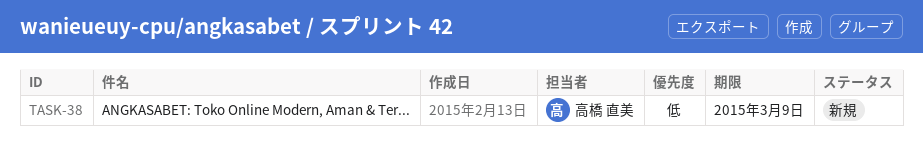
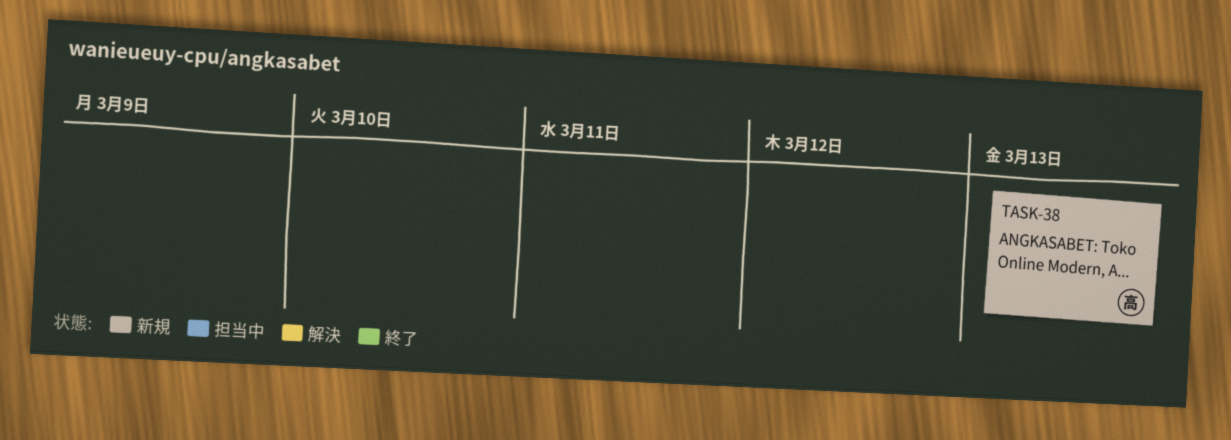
TASK-38, due: Mar 9 -> Mar 13

